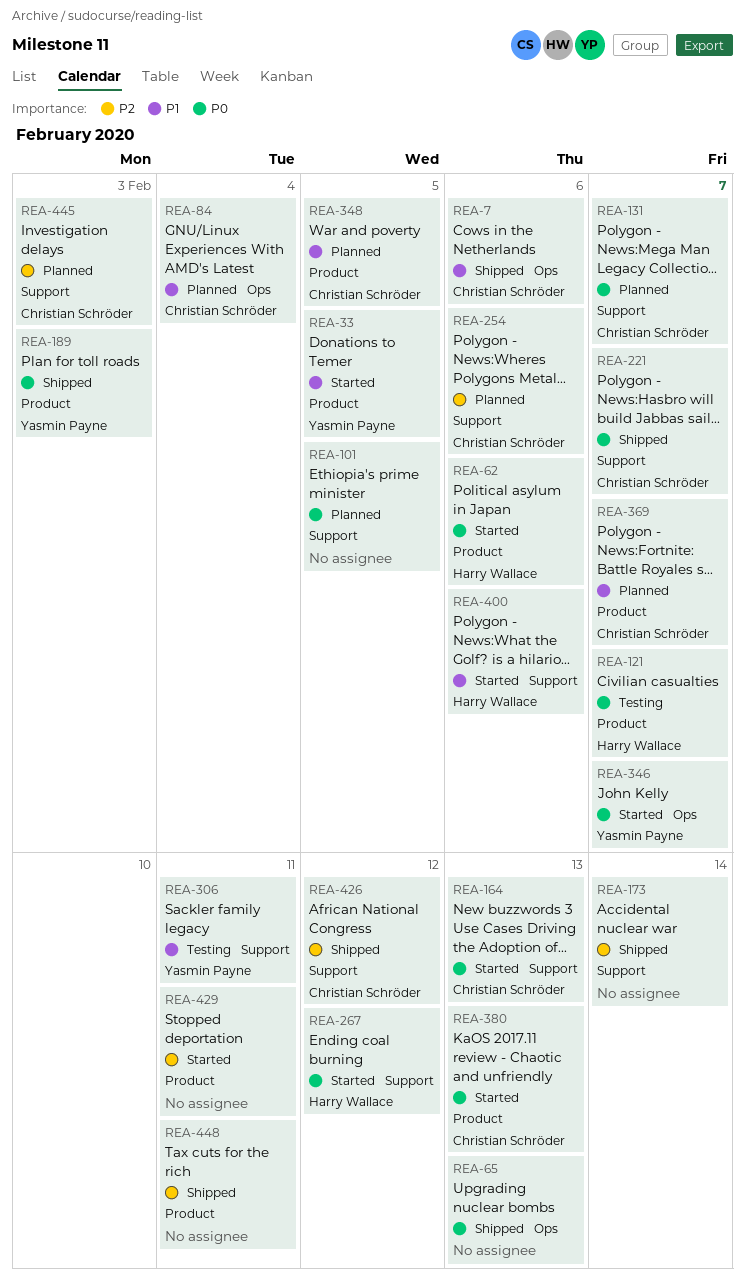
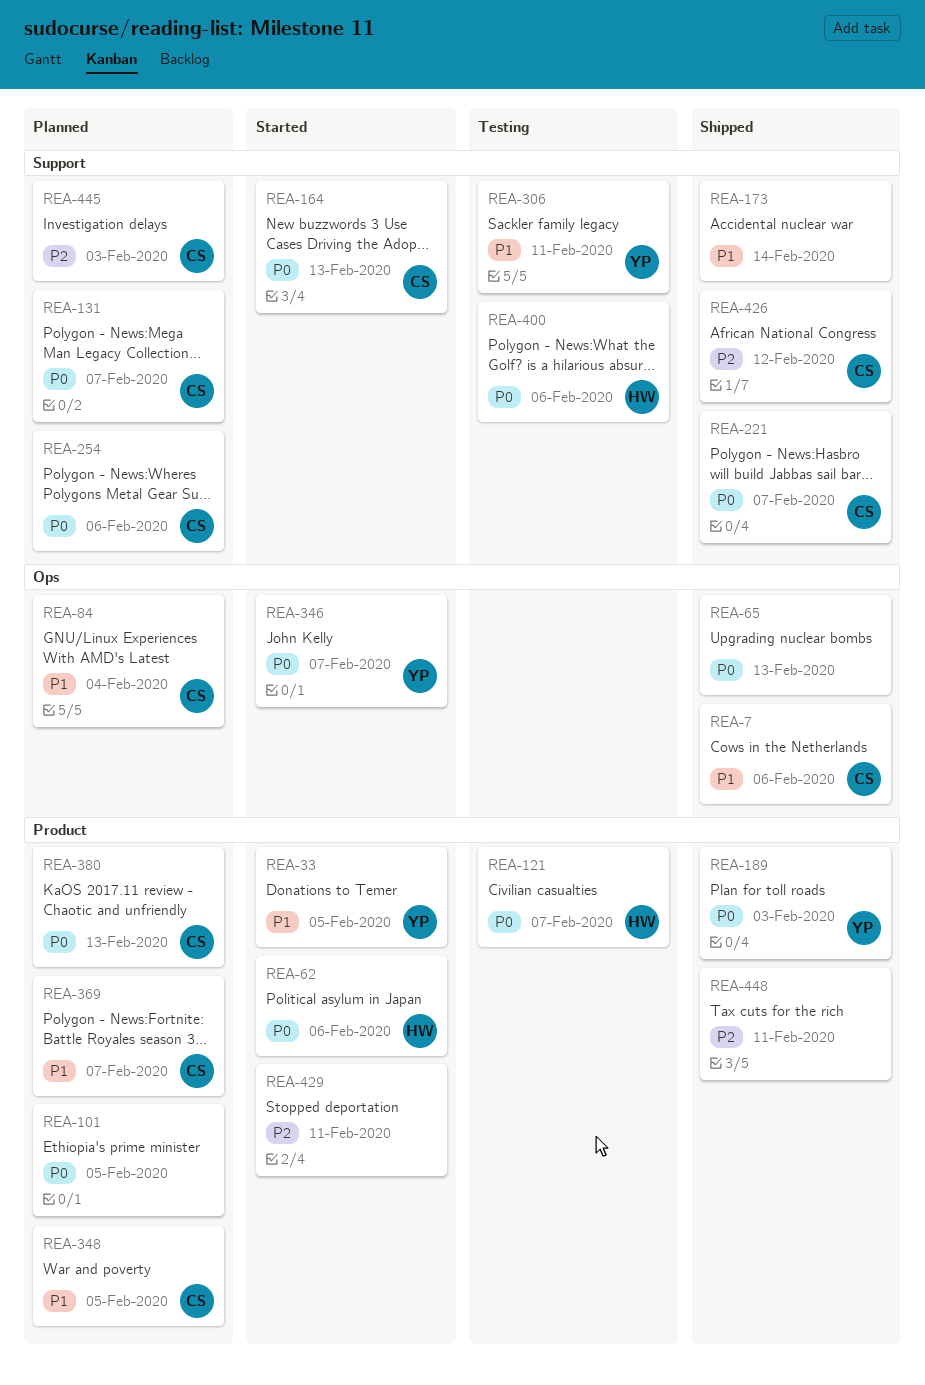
REA-101, label: Support -> Product
REA-173, priority: P2 -> P1
REA-254, priority: P2 -> P0
REA-267: present -> none
REA-380, status: Started -> Planned
REA-400, status: Started -> Testing
REA-400, priority: P1 -> P0

